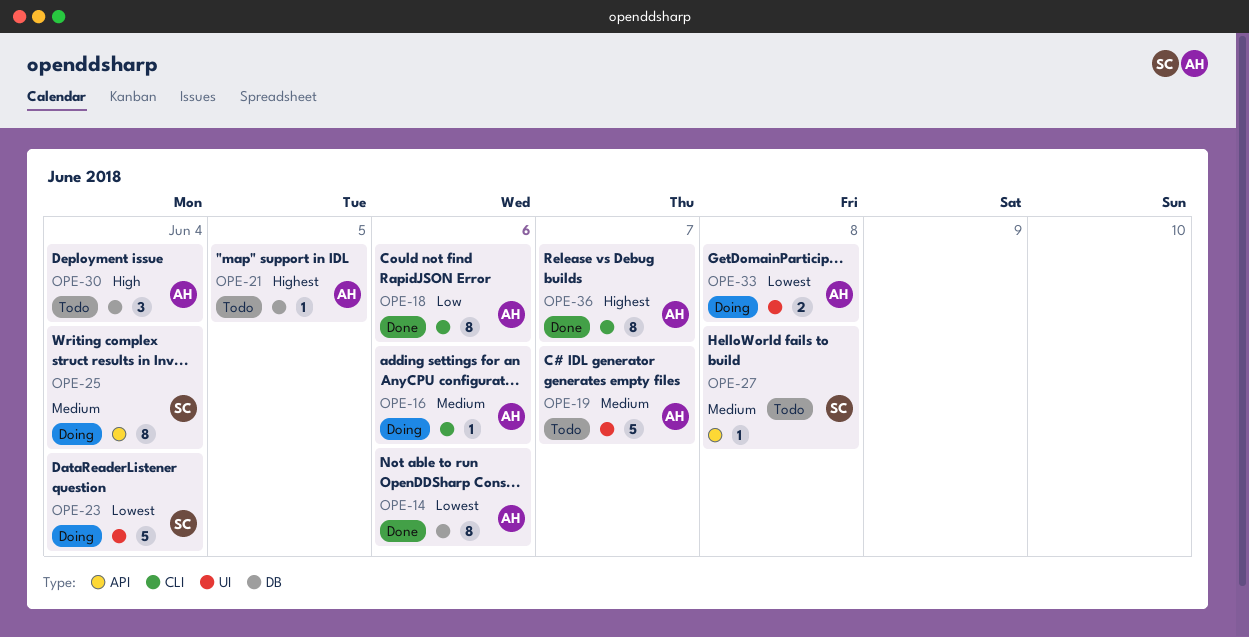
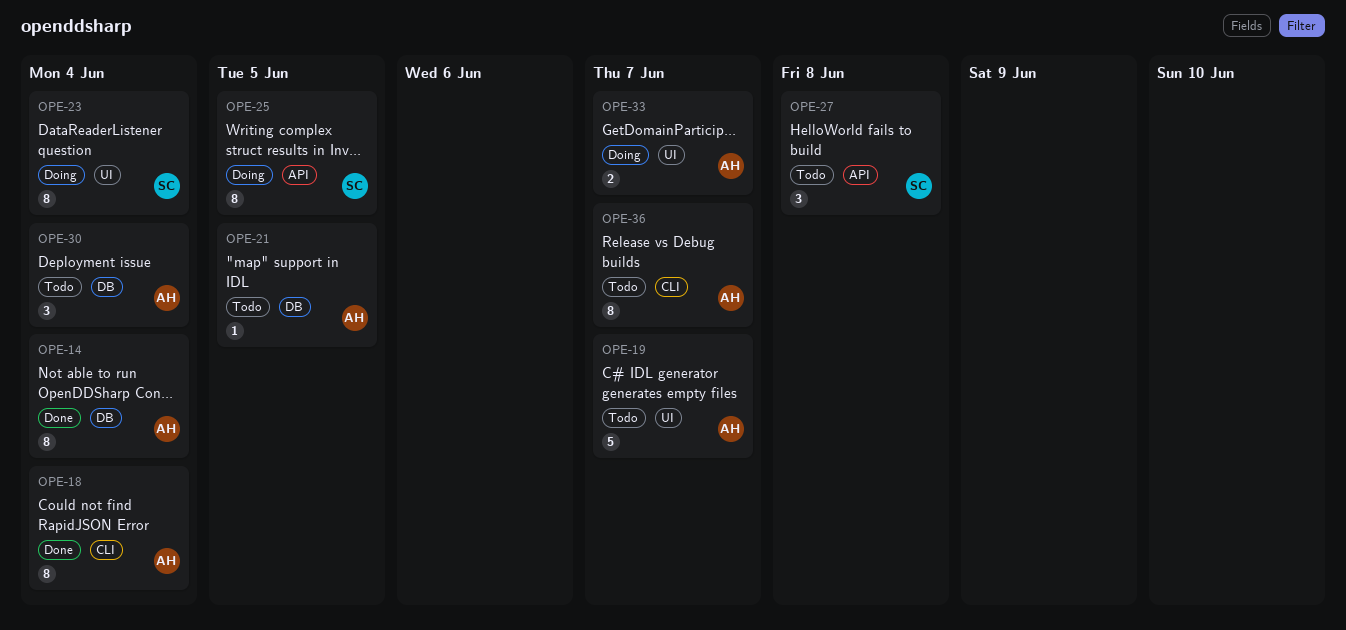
OPE-14, due: Jun 6 -> Jun 4
OPE-16: present -> none
OPE-18, due: Jun 6 -> Jun 4
OPE-23, estimate: 5 -> 8
OPE-25, due: Jun 4 -> Jun 5
OPE-27, estimate: 1 -> 3
OPE-33, due: Jun 8 -> Jun 7
OPE-36, status: Done -> Todo

